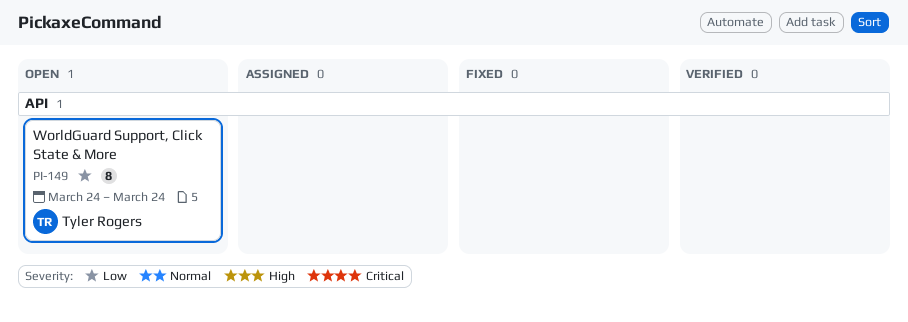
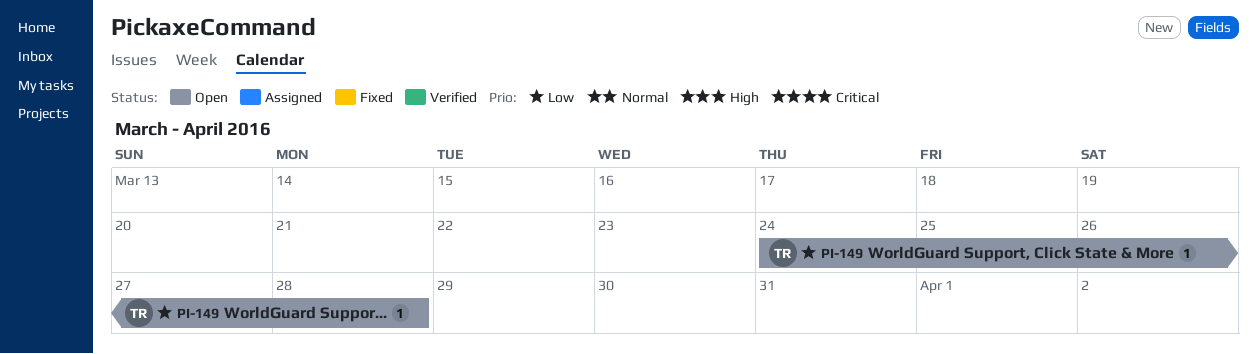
PI-149, estimate: 8 -> 1
PI-149, due: Mar 24 -> Mar 28

